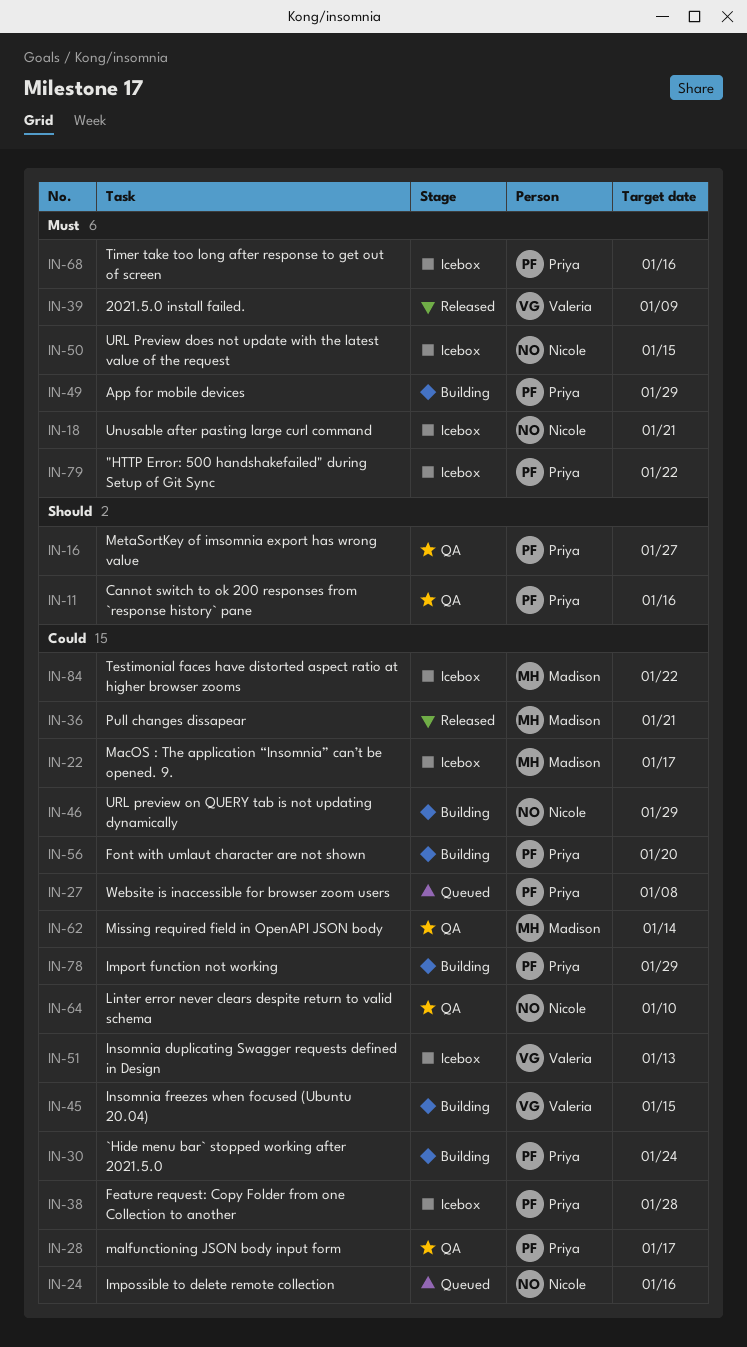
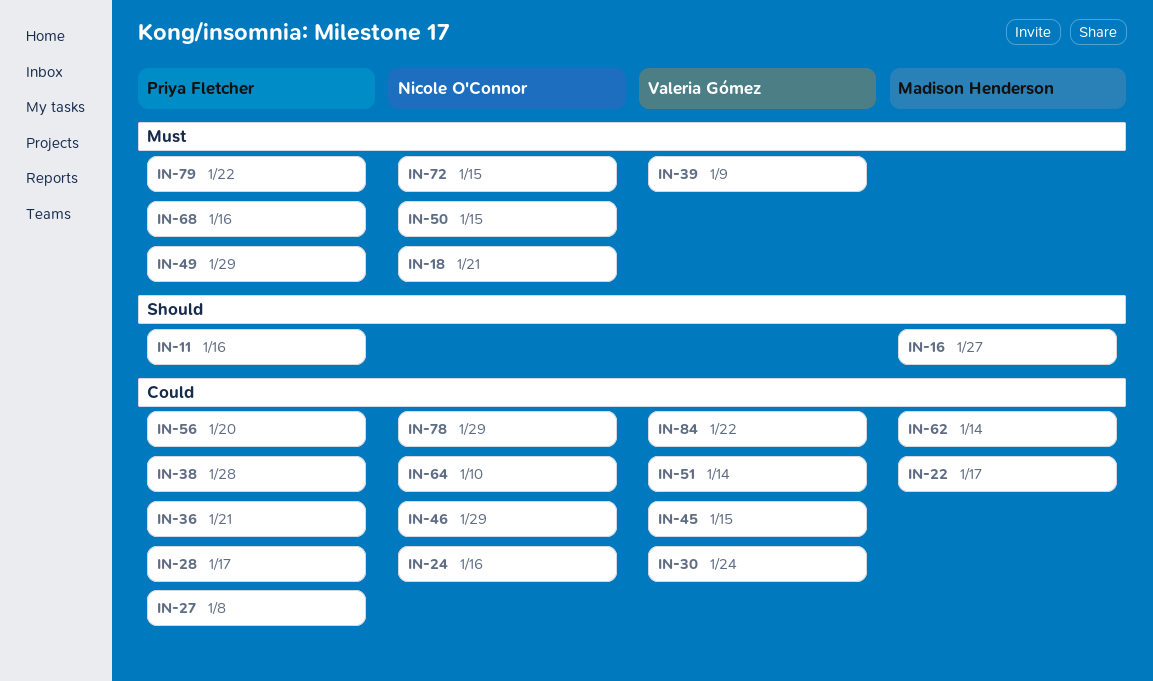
IN-16, owner: Priya Fletcher -> Madison Henderson
IN-30, owner: Priya Fletcher -> Valeria Gómez
IN-36, owner: Madison Henderson -> Priya Fletcher
IN-51, due: Jan 13 -> Jan 14
IN-72: none -> present
IN-78, owner: Priya Fletcher -> Nicole O'Connor
IN-84, owner: Madison Henderson -> Valeria Gómez

